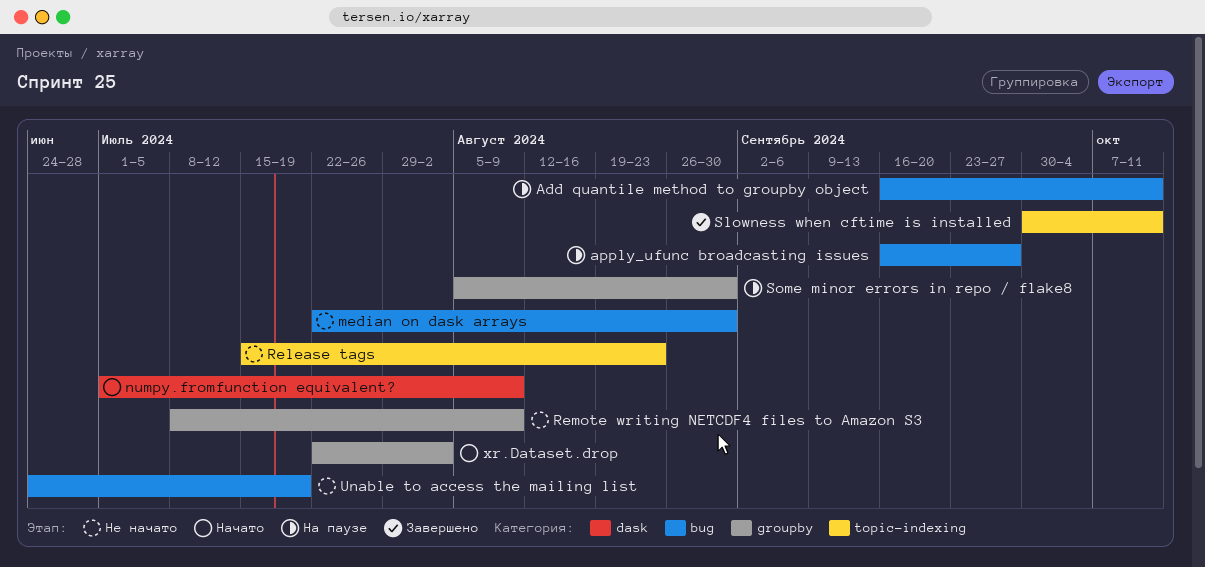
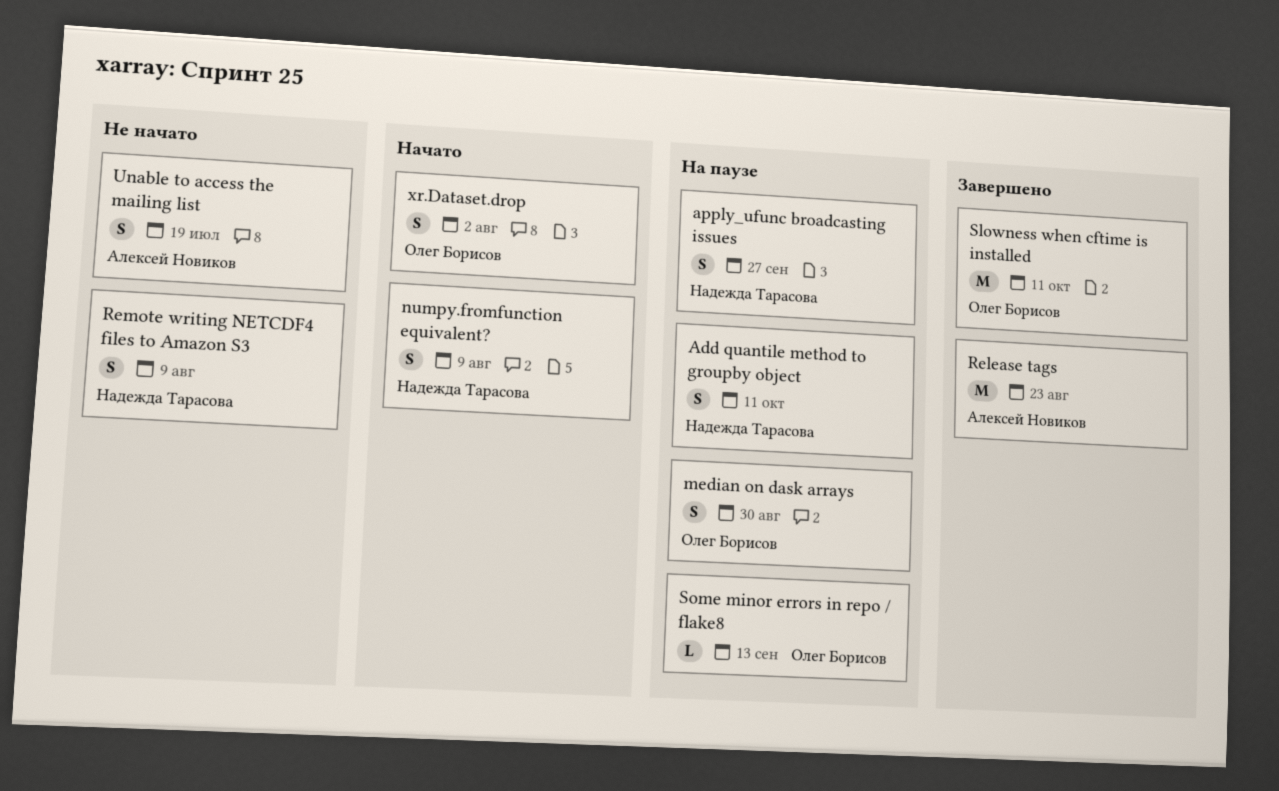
median on dask arrays, status: Не начато -> На паузе
Release tags, status: Не начато -> Завершено
Some minor errors in repo / flake8, due: Aug 30 -> Sep 13

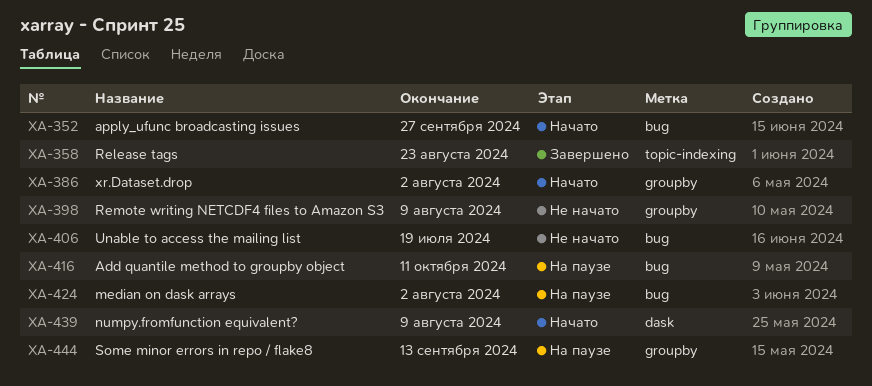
apply_ufunc broadcasting issues, status: На паузе -> Начато
median on dask arrays, due: Aug 30 -> Aug 2
Slowness when cftime is installed: present -> none

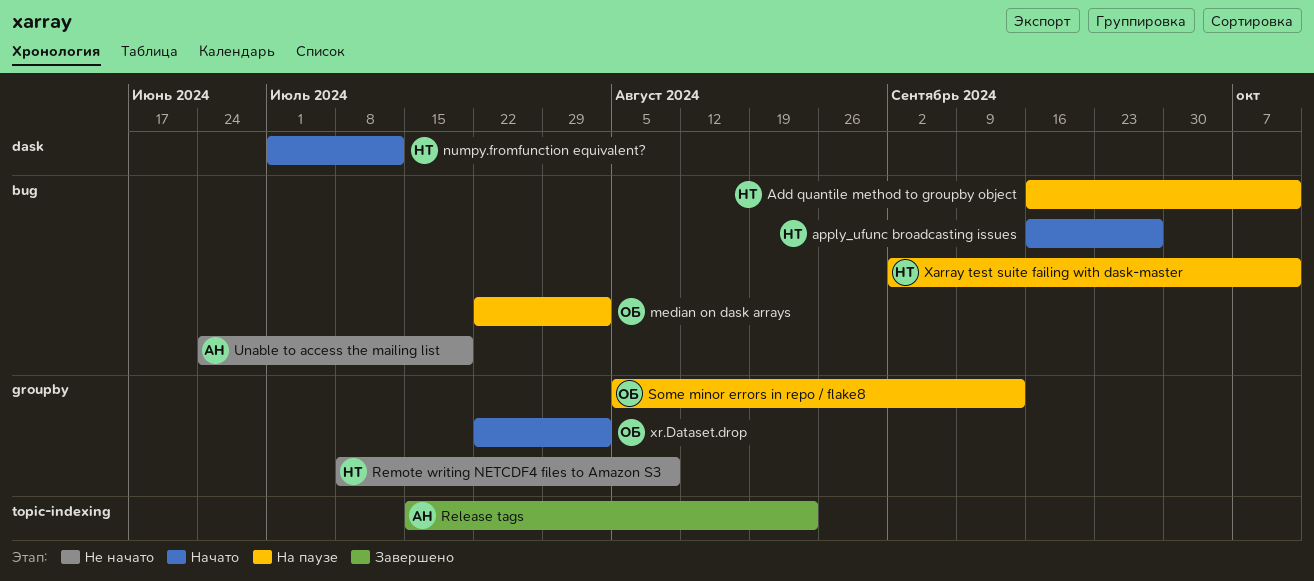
numpy.fromfunction equivalent?, due: Aug 9 -> Jul 12
Xarray test suite failing with dask-master: none -> present

